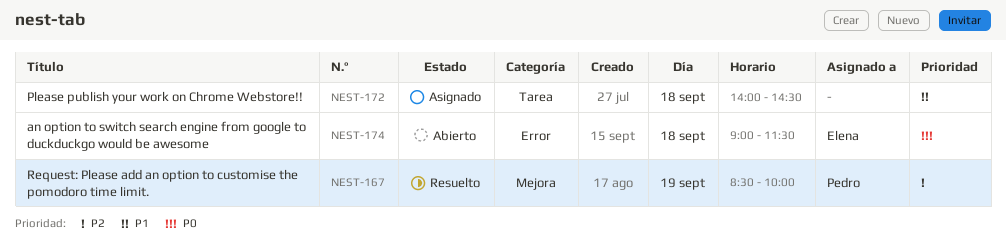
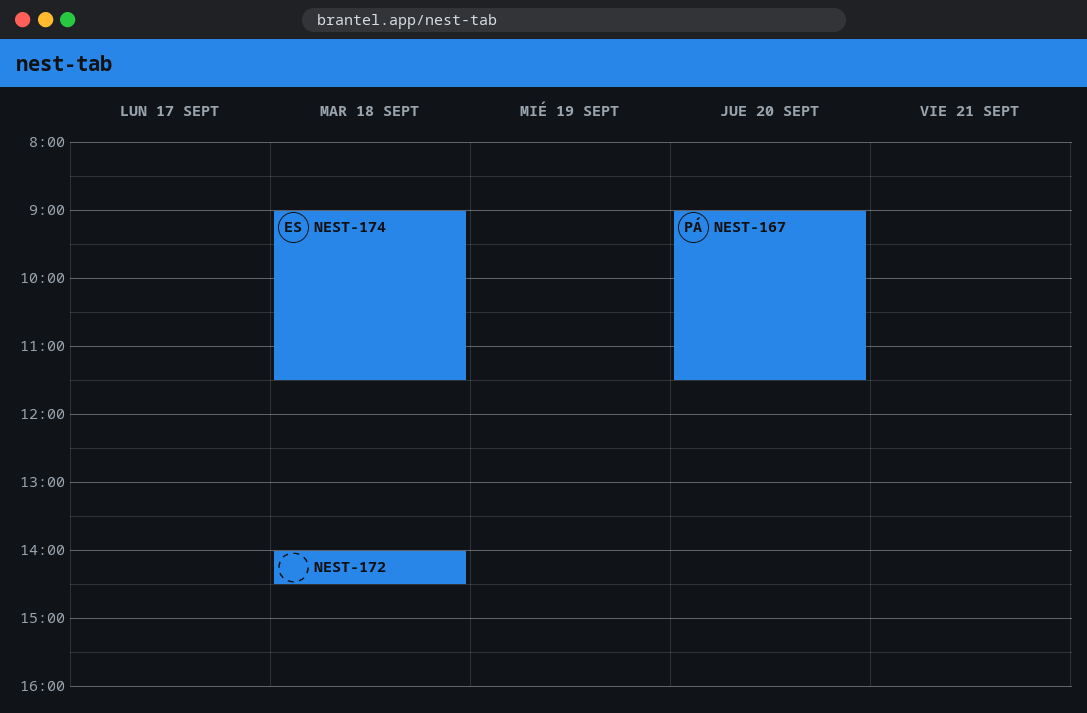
NEST-167, day: Sep 19 -> Sep 20
NEST-167, begins: 08:30 -> 09:00
NEST-167, ends: 10:00 -> 11:30

